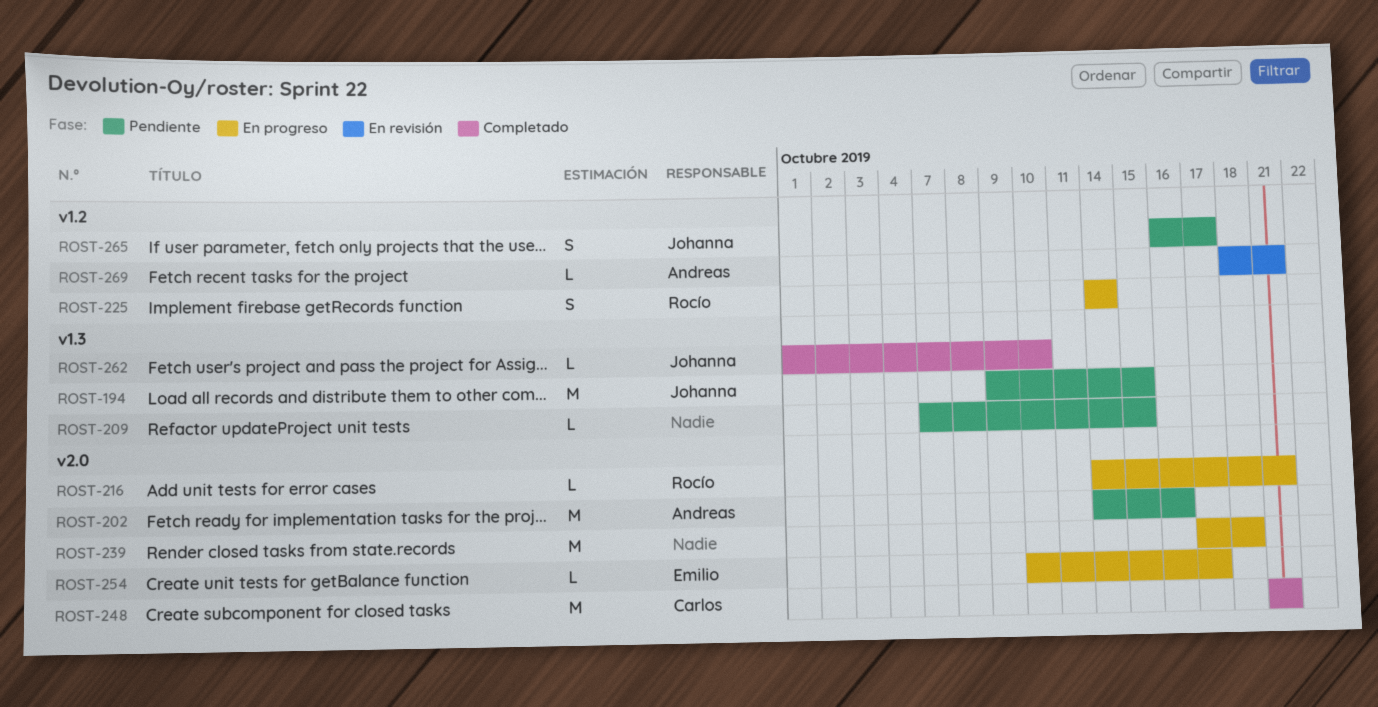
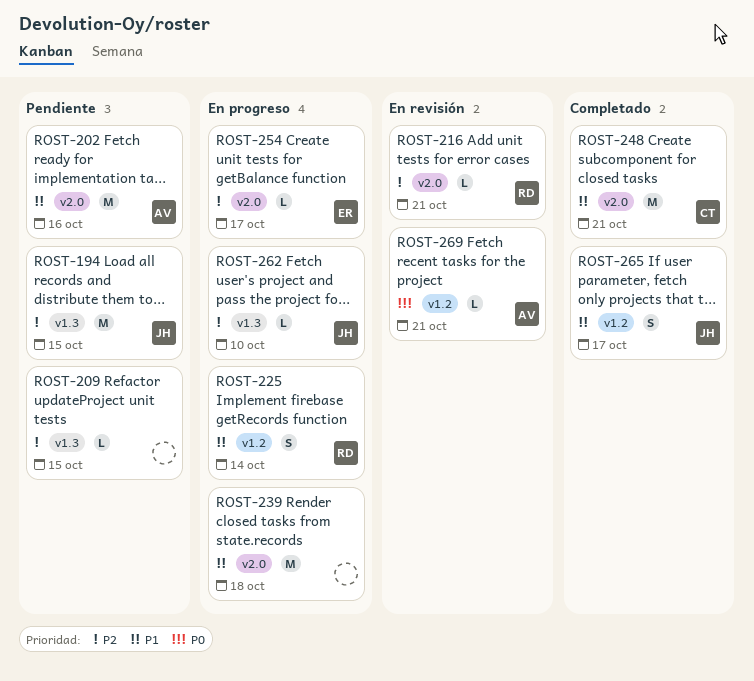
ROST-216, status: En progreso -> En revisión
ROST-262, status: Completado -> En progreso
ROST-265, status: Pendiente -> Completado

